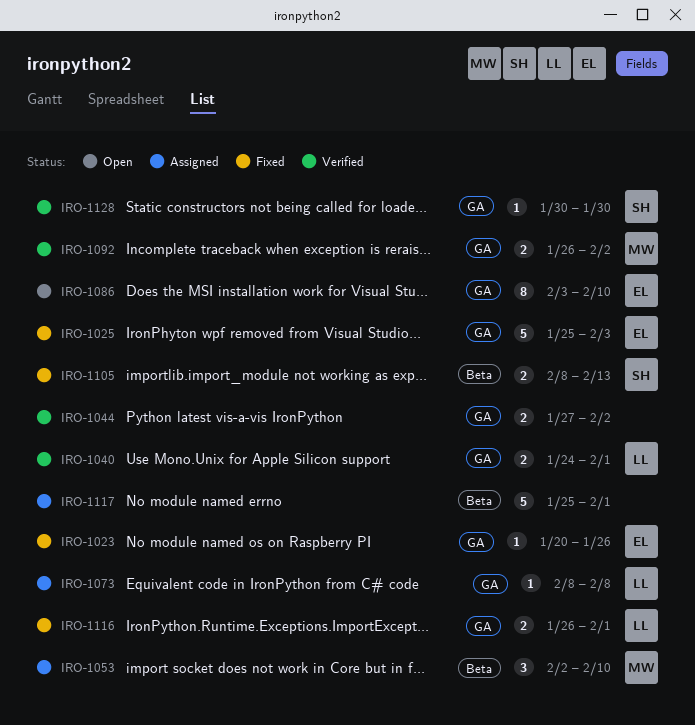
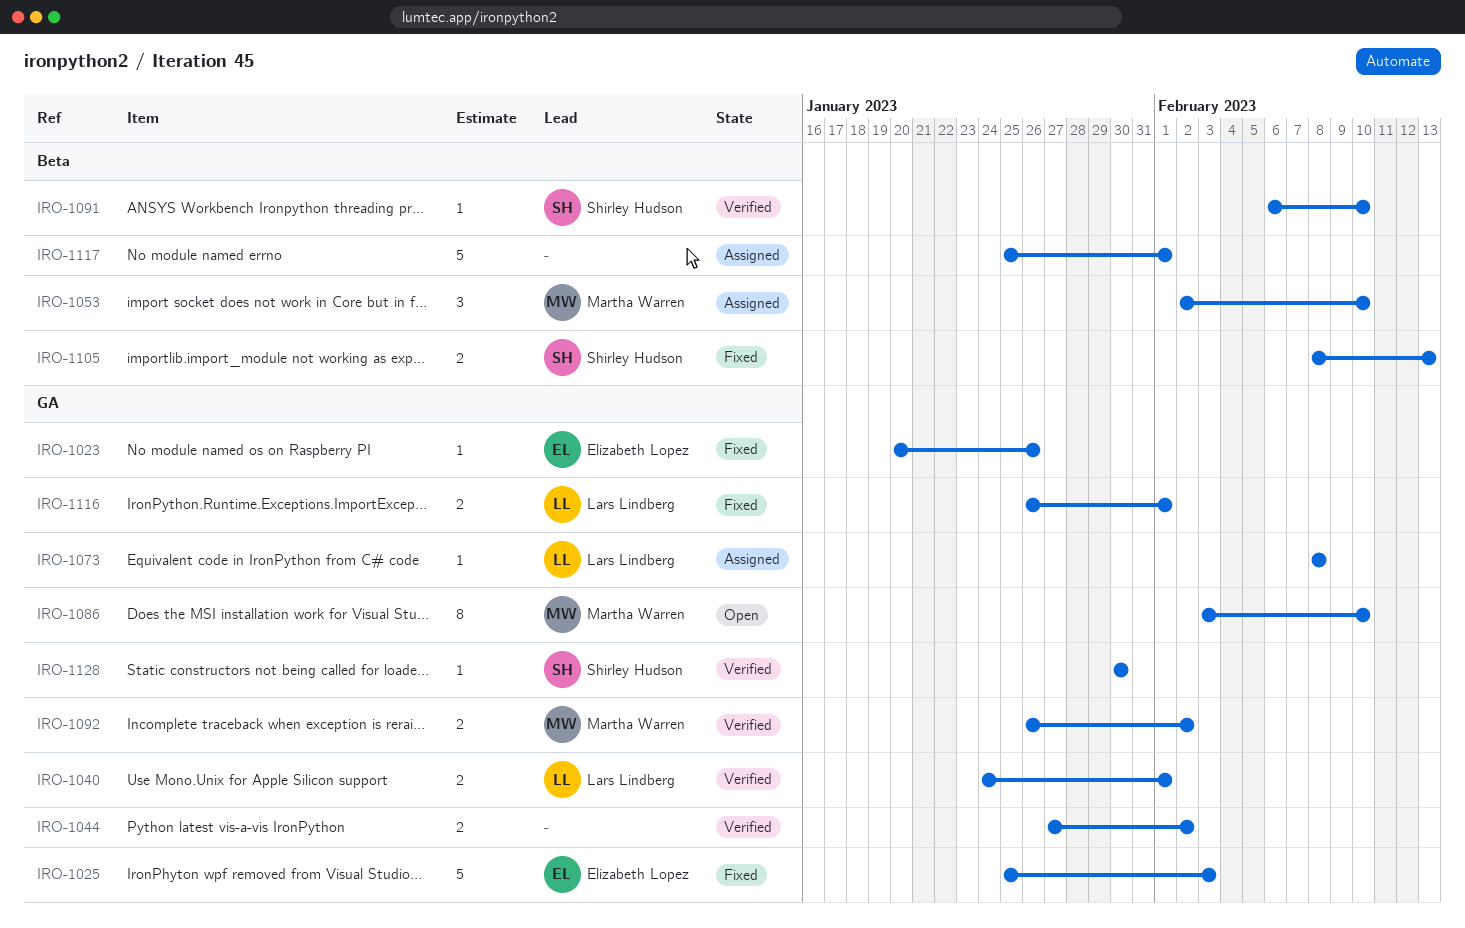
IRO-1086, owner: Elizabeth Lopez -> Martha Warren
IRO-1091: none -> present

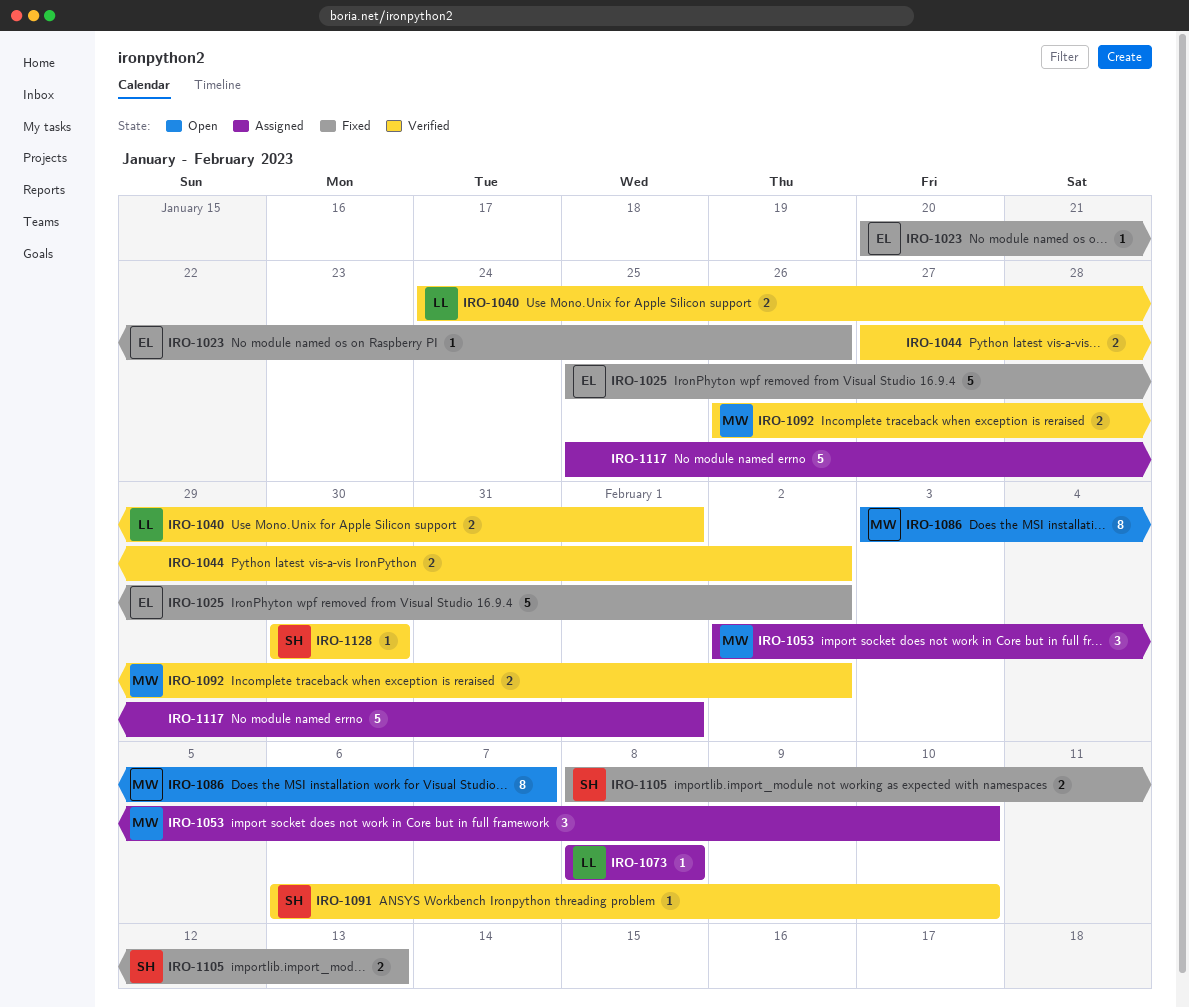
IRO-1025, due: Feb 3 -> Feb 2
IRO-1086, due: Feb 10 -> Feb 7
IRO-1116: present -> none

